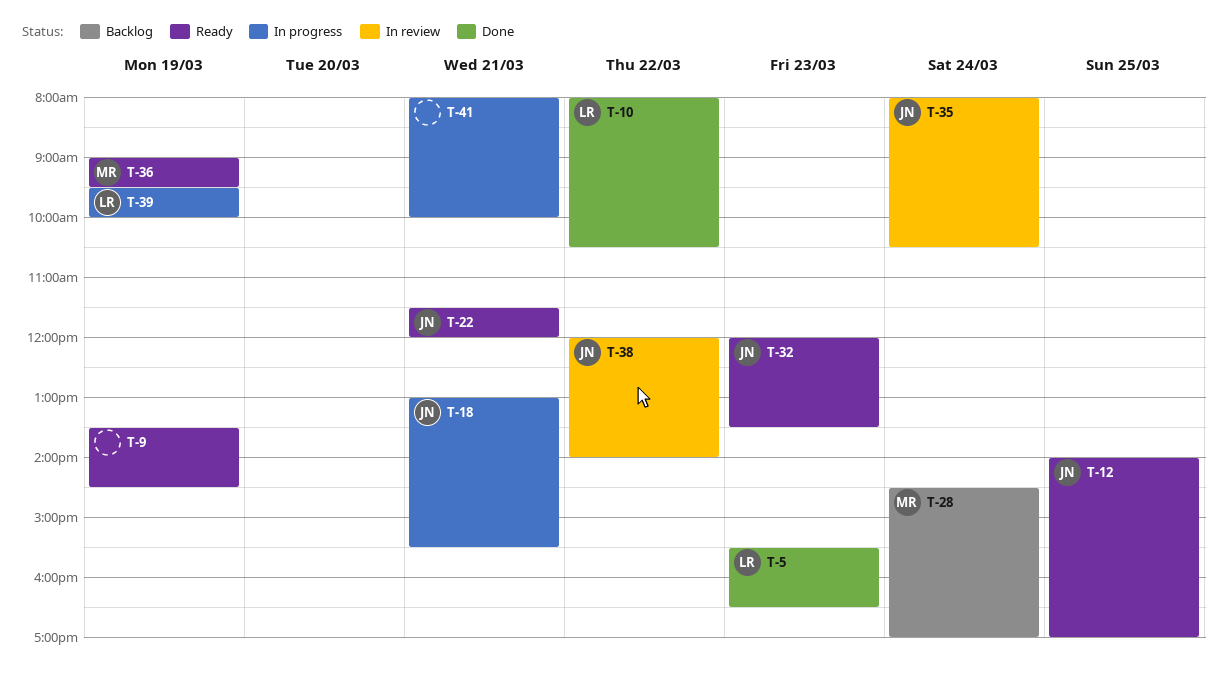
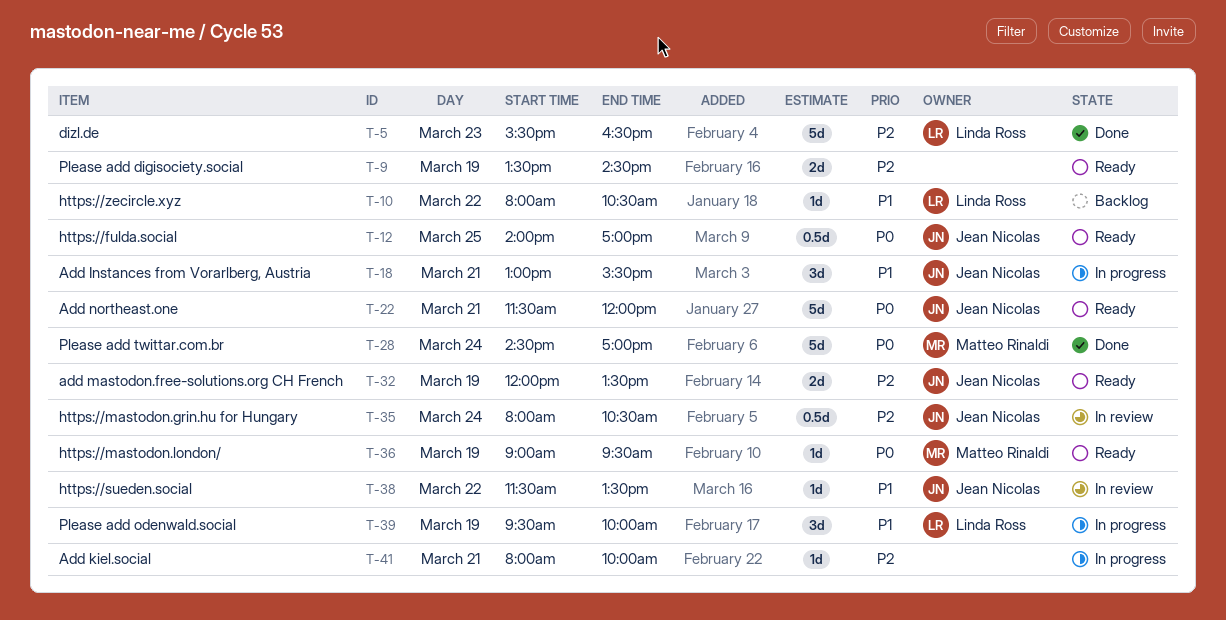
T-10, status: Done -> Backlog
T-28, status: Backlog -> Done
T-32, day: Mar 23 -> Mar 19
T-38, begins: 12:00 -> 11:30
T-38, ends: 14:00 -> 13:30

